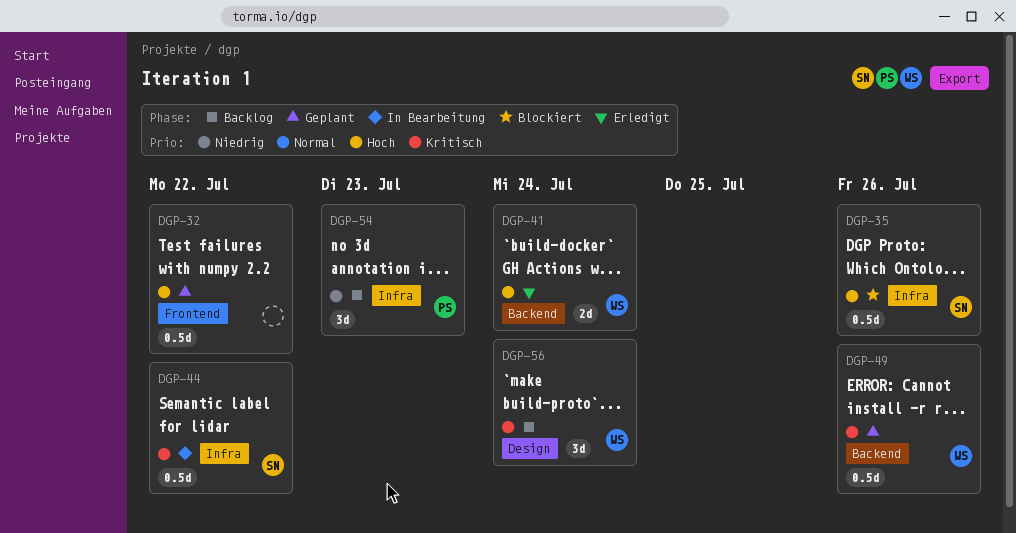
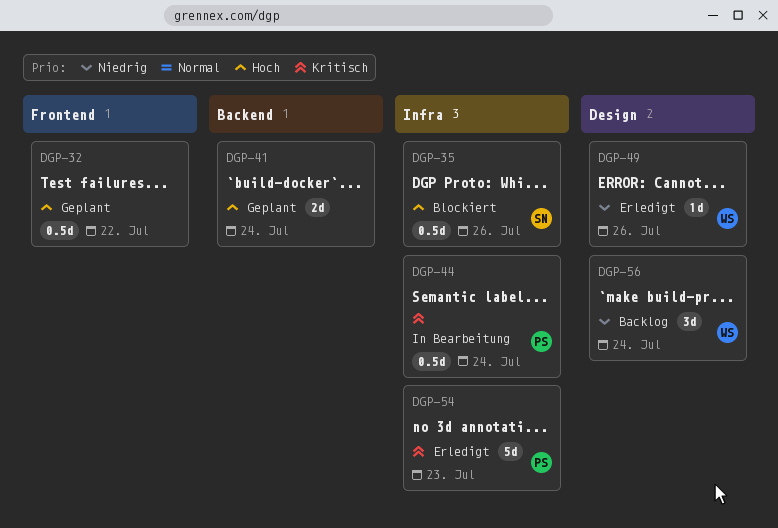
DGP-41, status: Erledigt -> Geplant
DGP-41, owner: WS -> none
DGP-44, owner: SN -> PS
DGP-44, due: Jul 22 -> Jul 24
DGP-49, status: Geplant -> Erledigt
DGP-49, priority: Kritisch -> Niedrig
DGP-49, label: Backend -> Design
DGP-49, estimate: 0.5d -> 1d
DGP-54, status: Backlog -> Erledigt
DGP-54, priority: Niedrig -> Kritisch
DGP-54, estimate: 3d -> 5d
DGP-56, priority: Kritisch -> Niedrig

